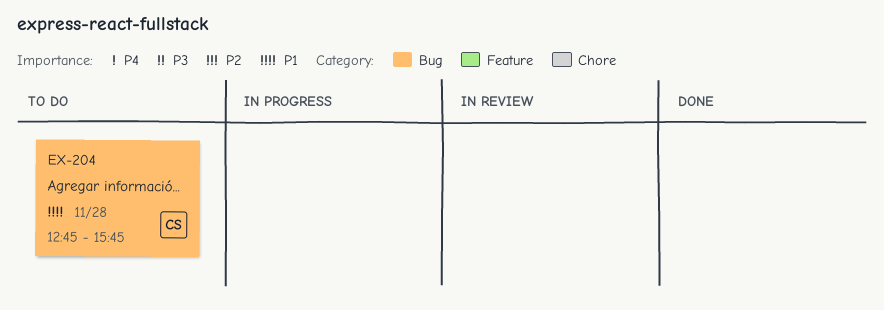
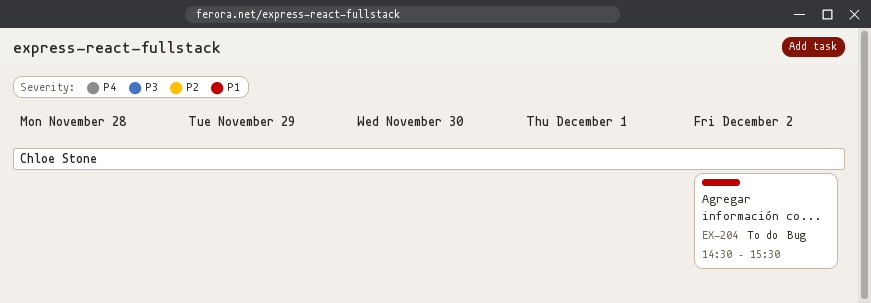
EX-204, day: Nov 28 -> Dec 2
EX-204, begins: 12:45 -> 14:30
EX-204, ends: 15:45 -> 15:30

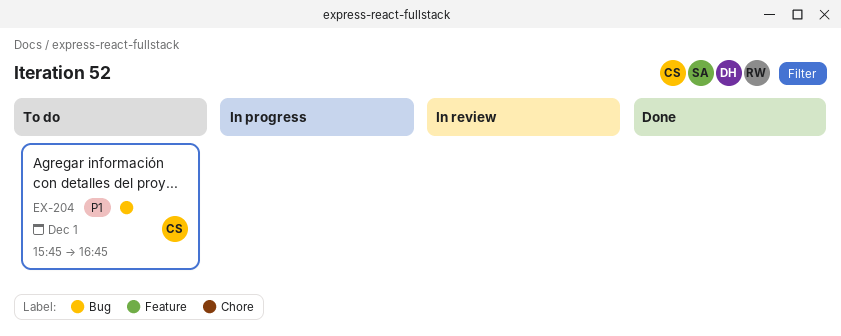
EX-204, day: Dec 2 -> Dec 1
EX-204, begins: 14:30 -> 15:45
EX-204, ends: 15:30 -> 16:45

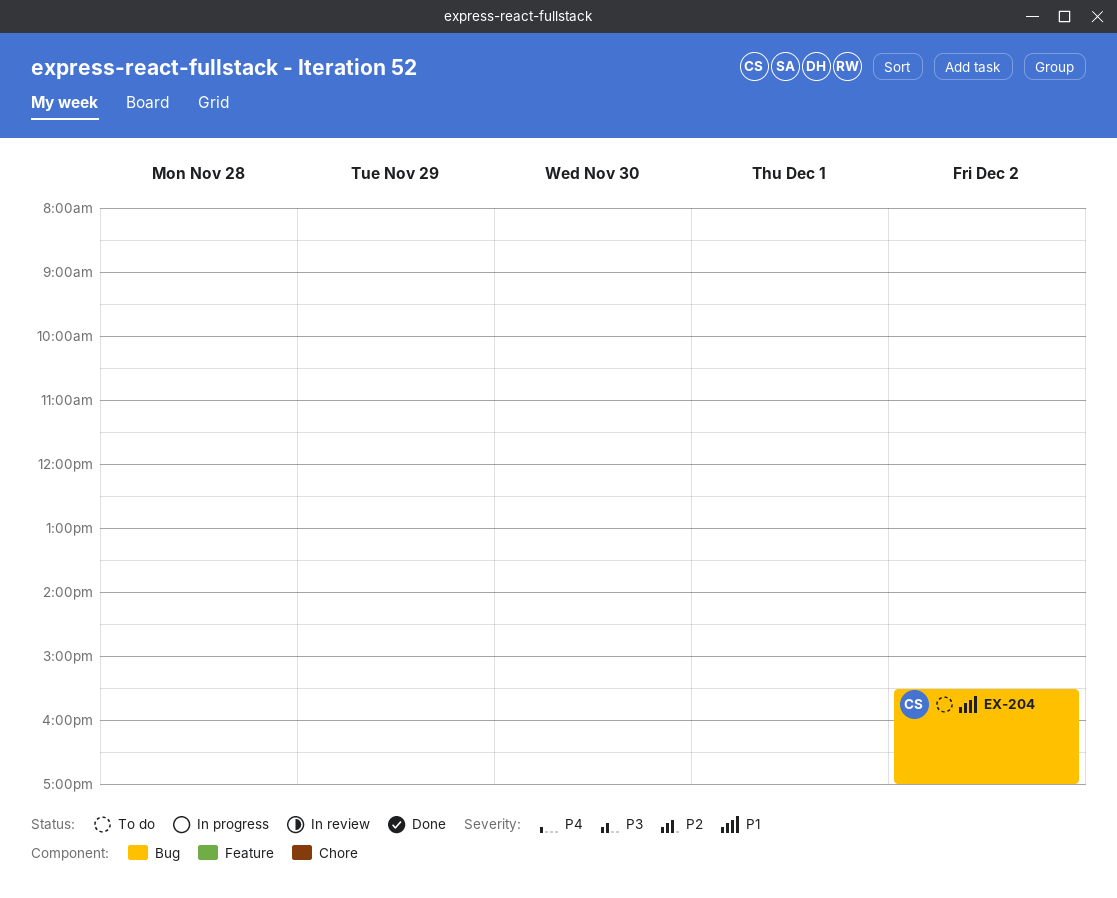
EX-204, day: Dec 1 -> Dec 2
EX-204, begins: 15:45 -> 15:30
EX-204, ends: 16:45 -> 17:00

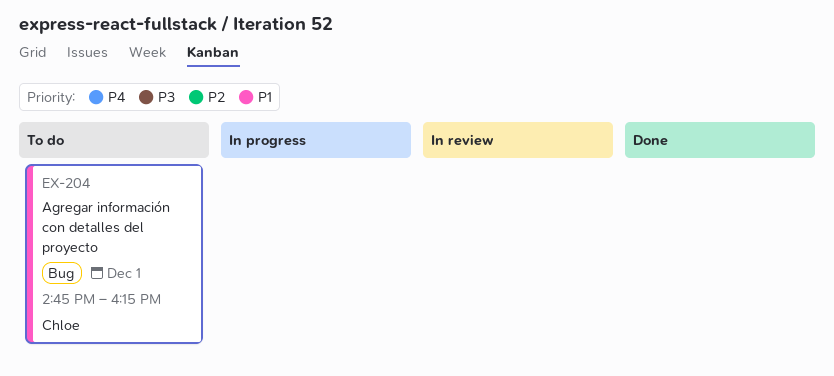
EX-204, day: Dec 2 -> Dec 1
EX-204, begins: 15:30 -> 14:45
EX-204, ends: 17:00 -> 16:15

